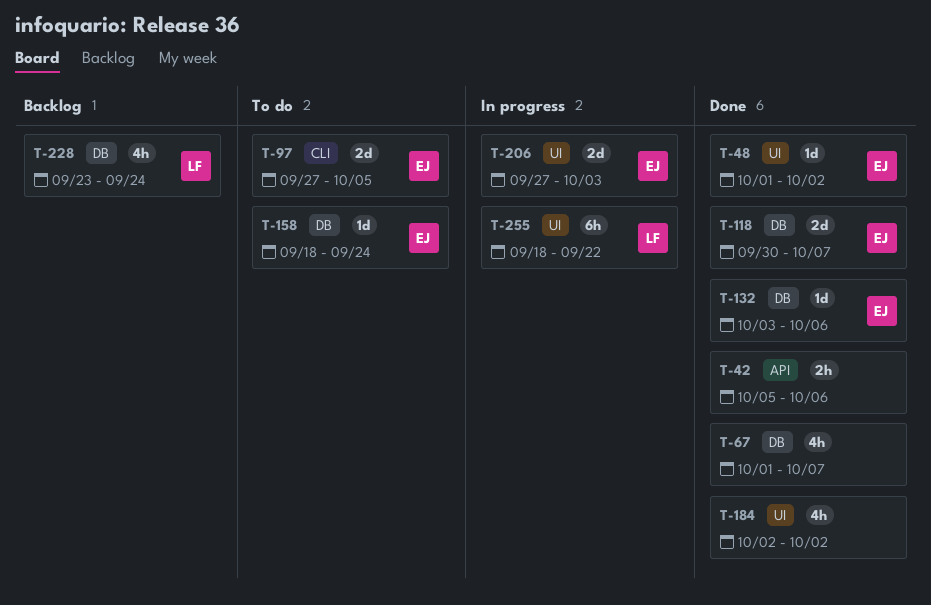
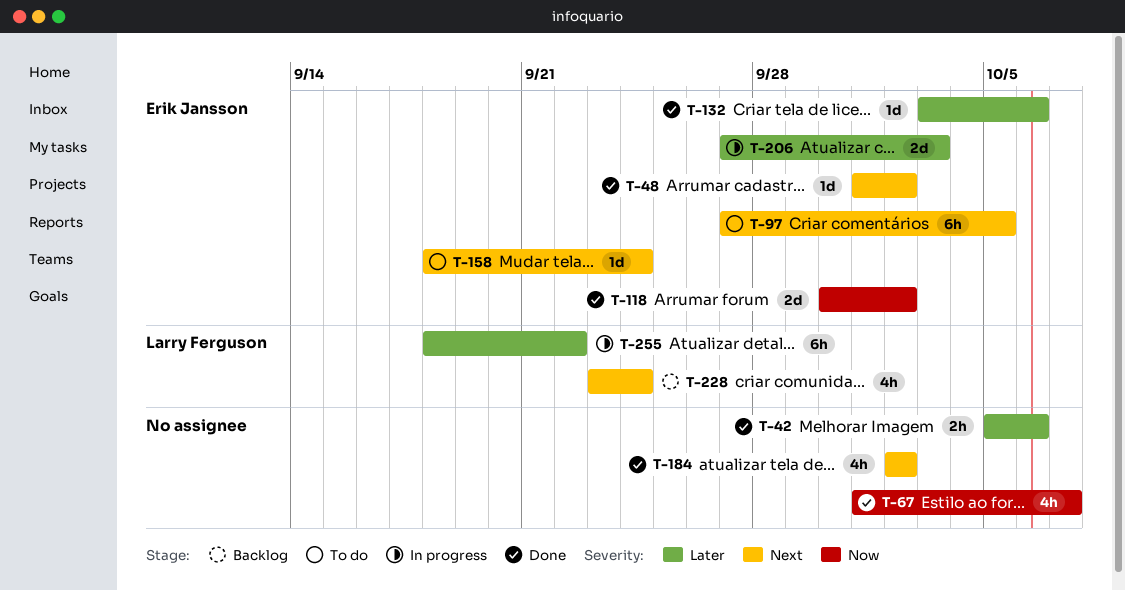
T-97, estimate: 2d -> 6h
T-118, due: Oct 7 -> Oct 2

